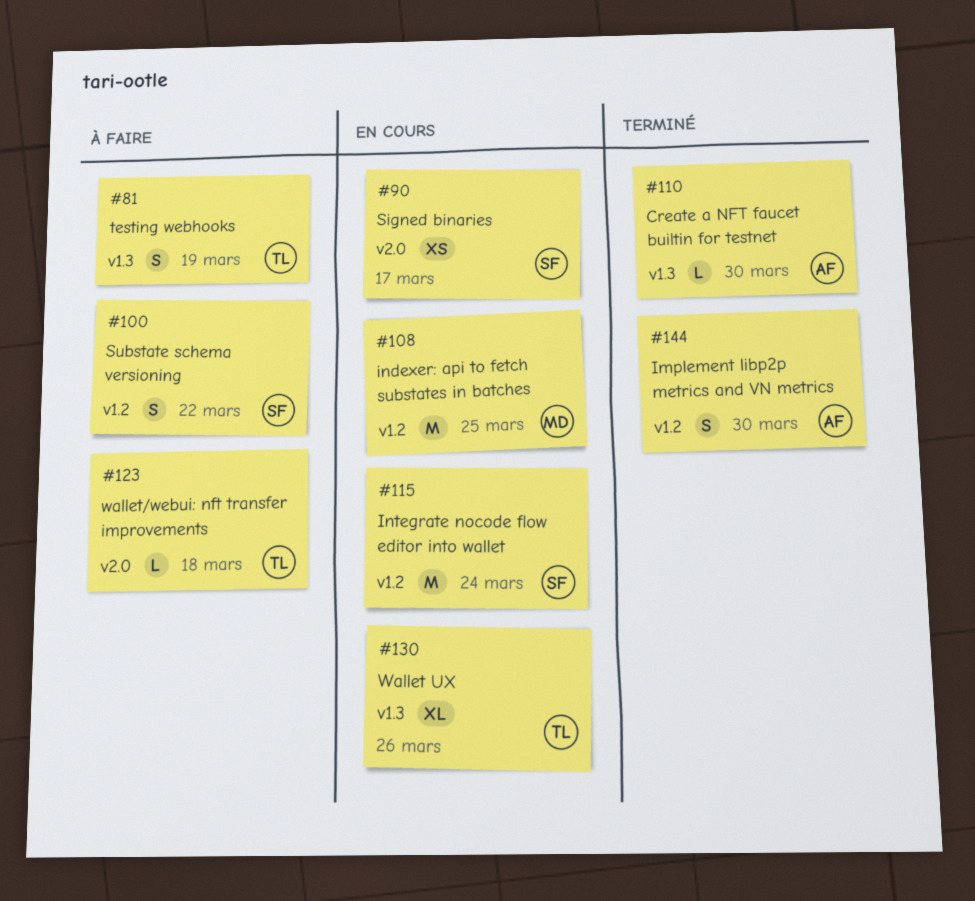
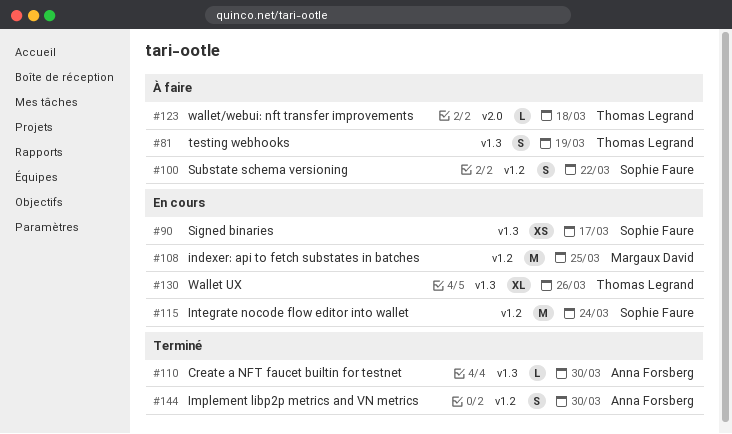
#90, label: v2.0 -> v1.3

